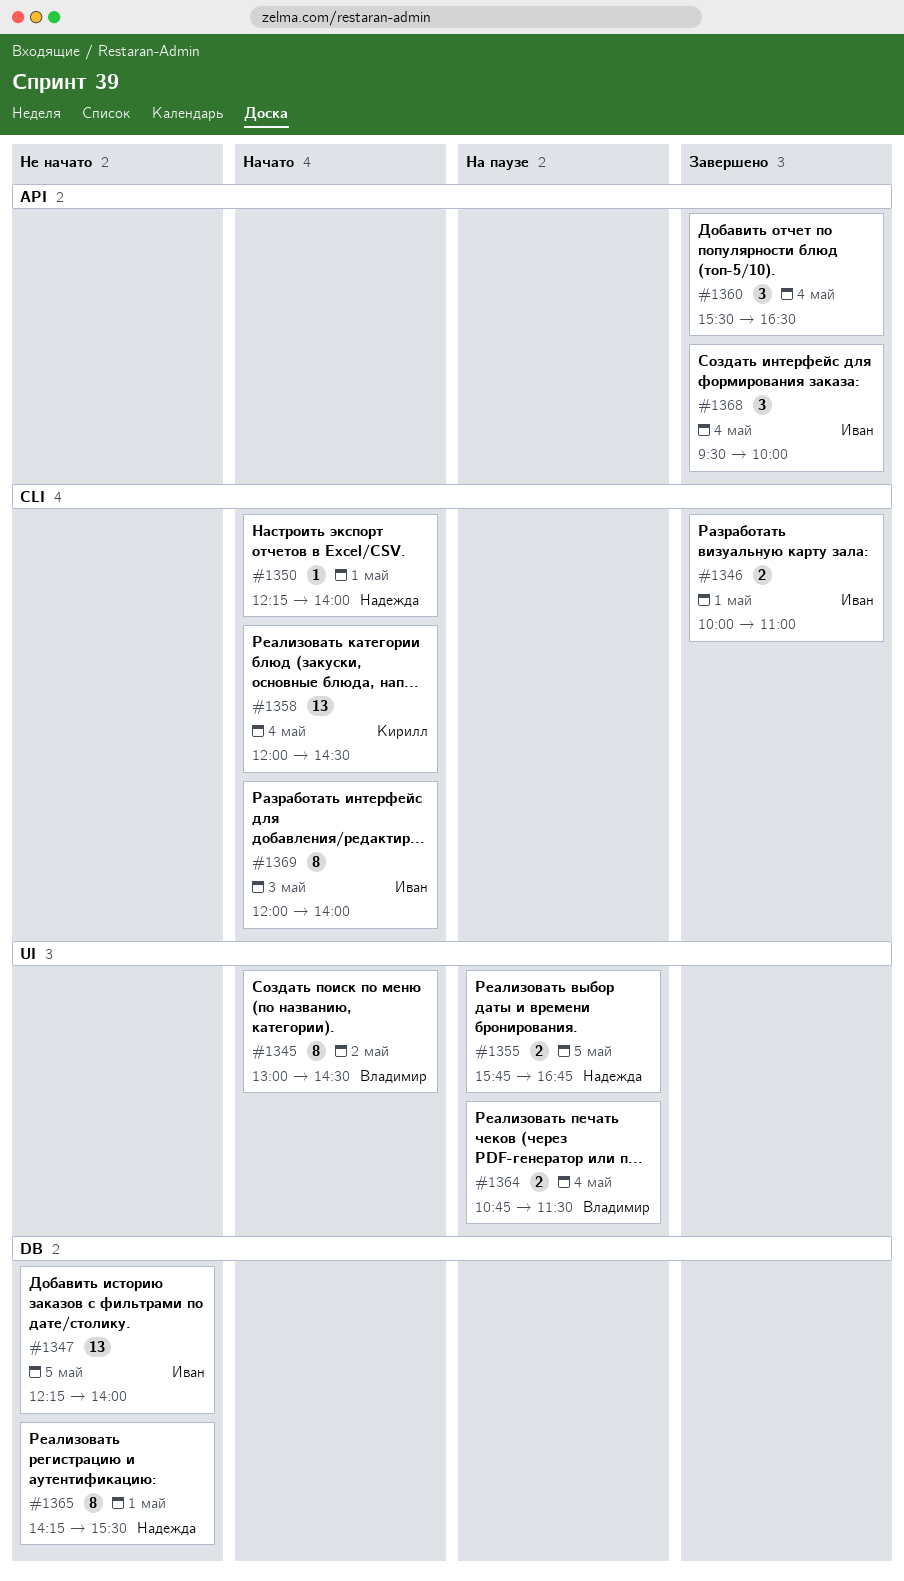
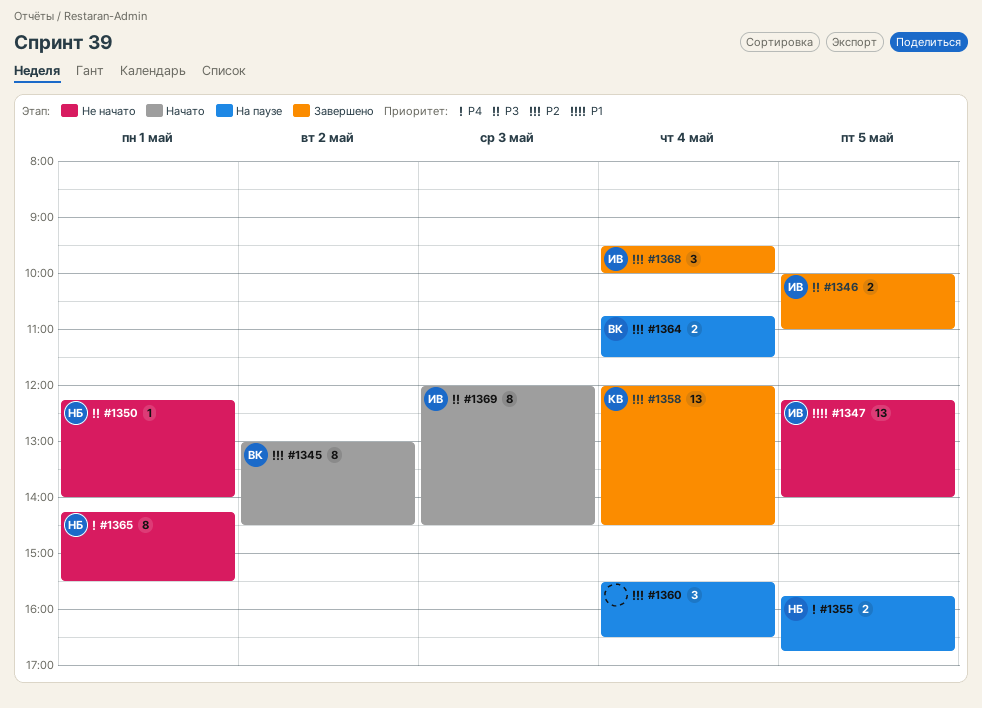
#1346, day: May 1 -> May 5
#1350, status: Начато -> Не начато
#1358, status: Начато -> Завершено
#1360, status: Завершено -> На паузе
#1369, ends: 14:00 -> 14:30

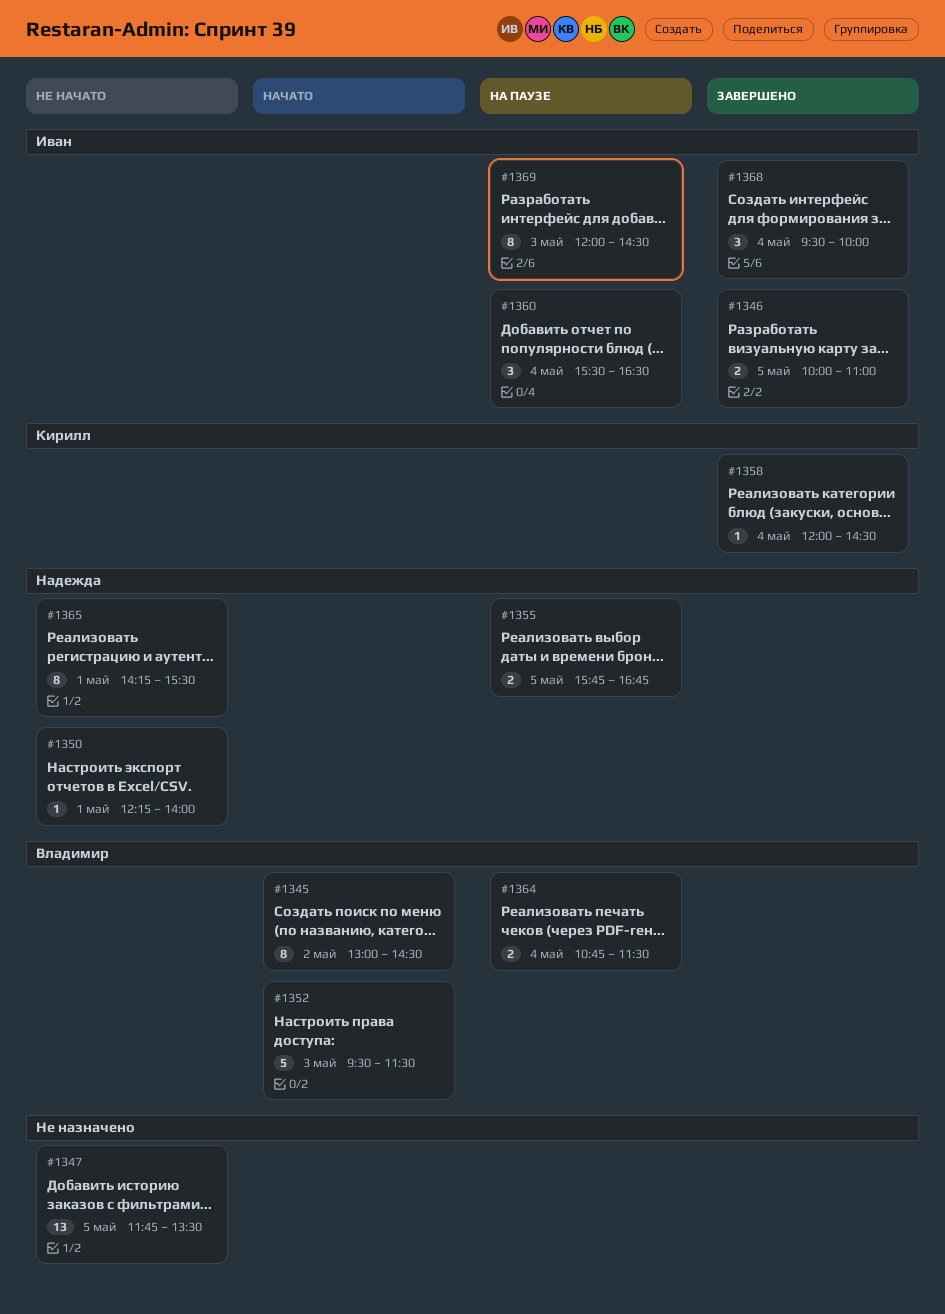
#1347, owner: Иван -> none
#1347, begins: 12:15 -> 11:45
#1347, ends: 14:00 -> 13:30
#1352: none -> present
#1358, estimate: 13 -> 1
#1360, owner: none -> Иван
#1369, status: Начато -> На паузе

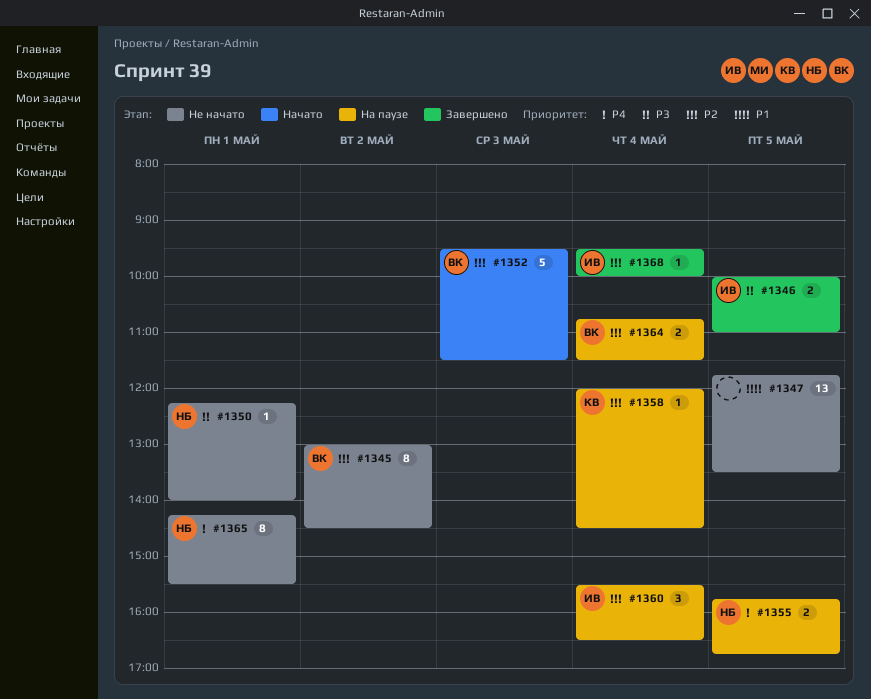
#1345, status: Начато -> Не начато
#1358, status: Завершено -> На паузе
#1368, estimate: 3 -> 1
#1369: present -> none

